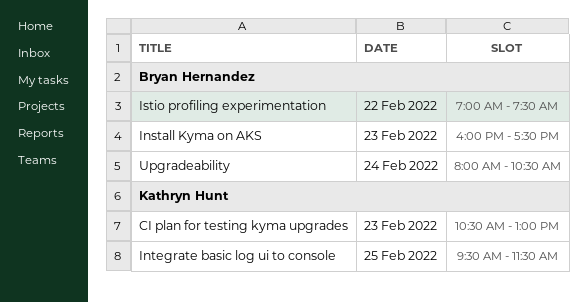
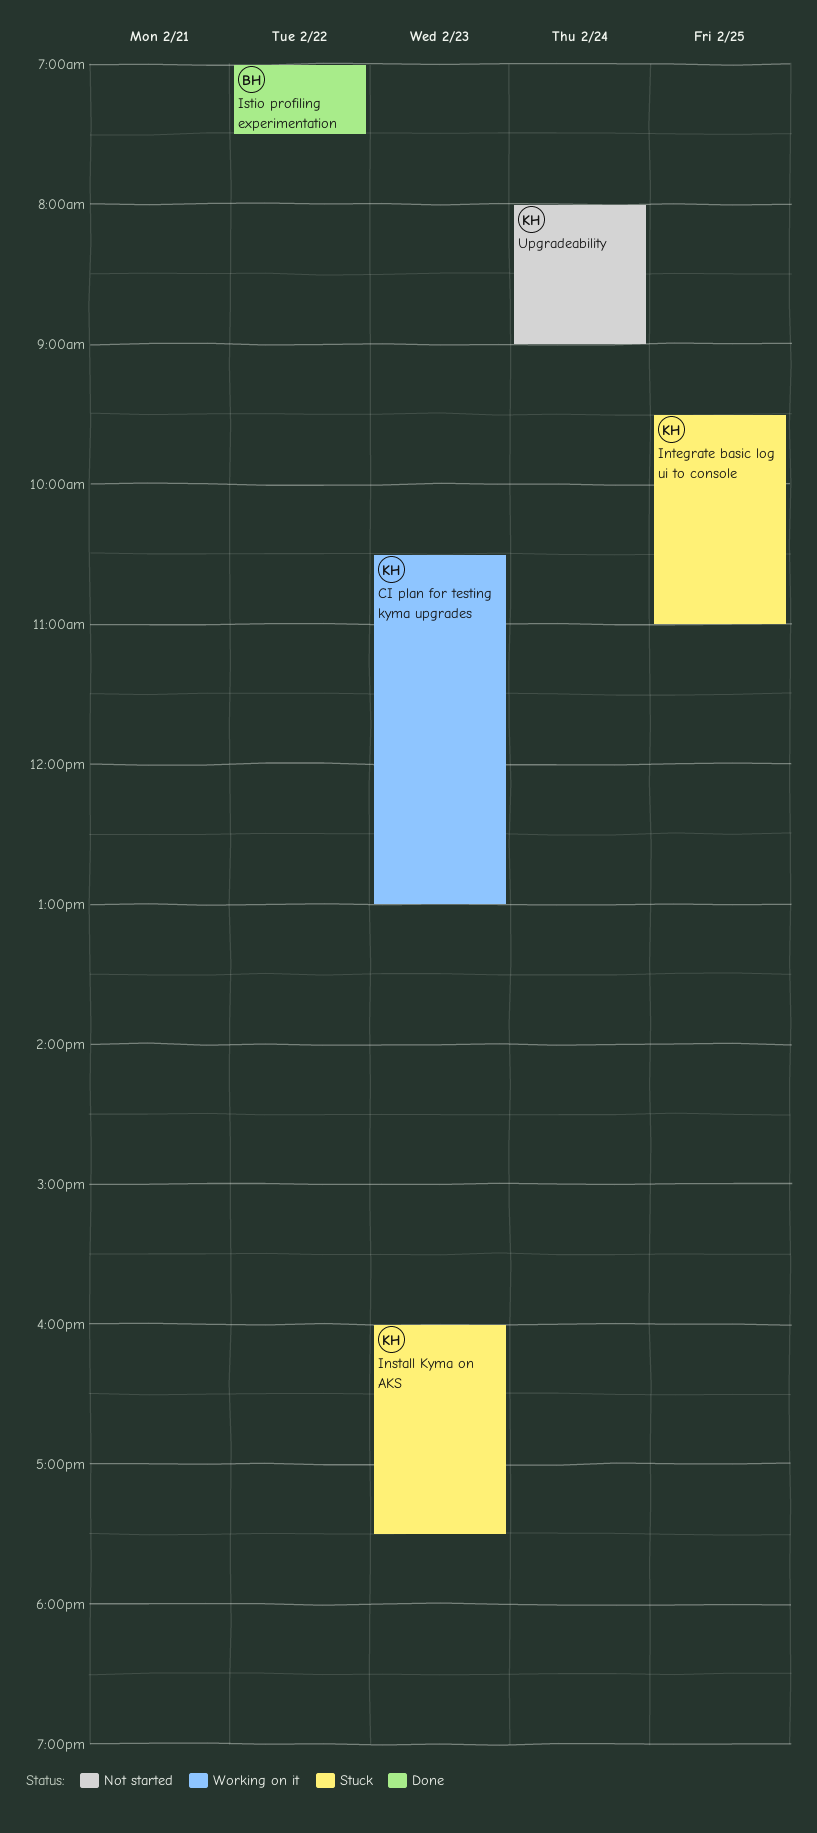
Install Kyma on AKS, owner: Bryan Hernandez -> Kathryn Hunt
Integrate basic log ui to console, ends: 11:30 -> 11:00
Upgradeability, owner: Bryan Hernandez -> Kathryn Hunt
Upgradeability, ends: 10:30 -> 09:00

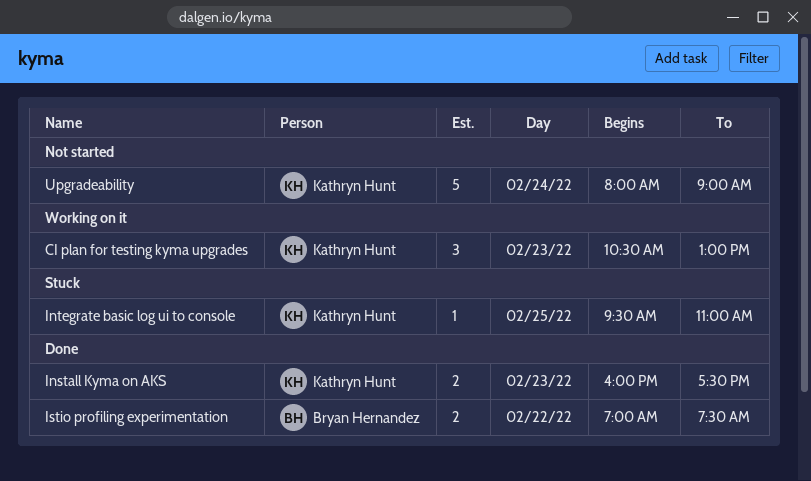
Install Kyma on AKS, status: Stuck -> Done

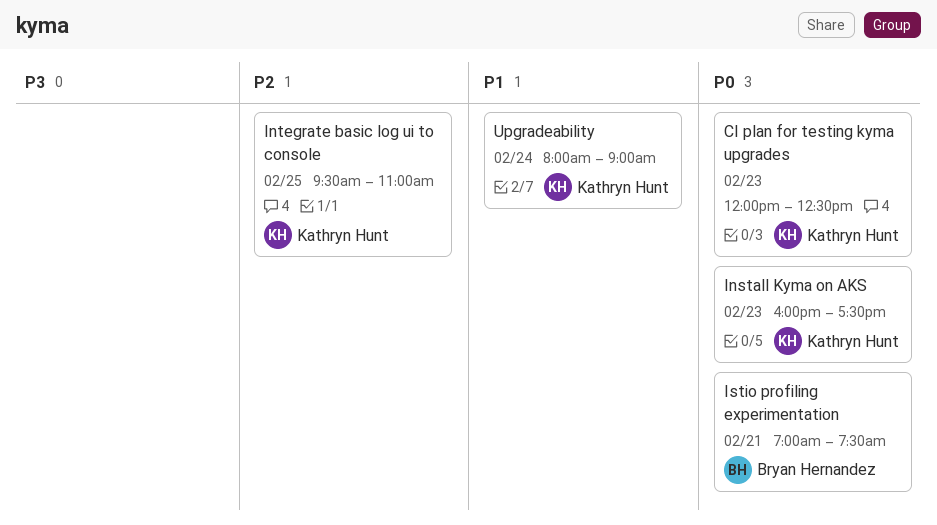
CI plan for testing kyma upgrades, begins: 10:30 -> 12:00
CI plan for testing kyma upgrades, ends: 13:00 -> 12:30
Istio profiling experimentation, day: Feb 22 -> Feb 21

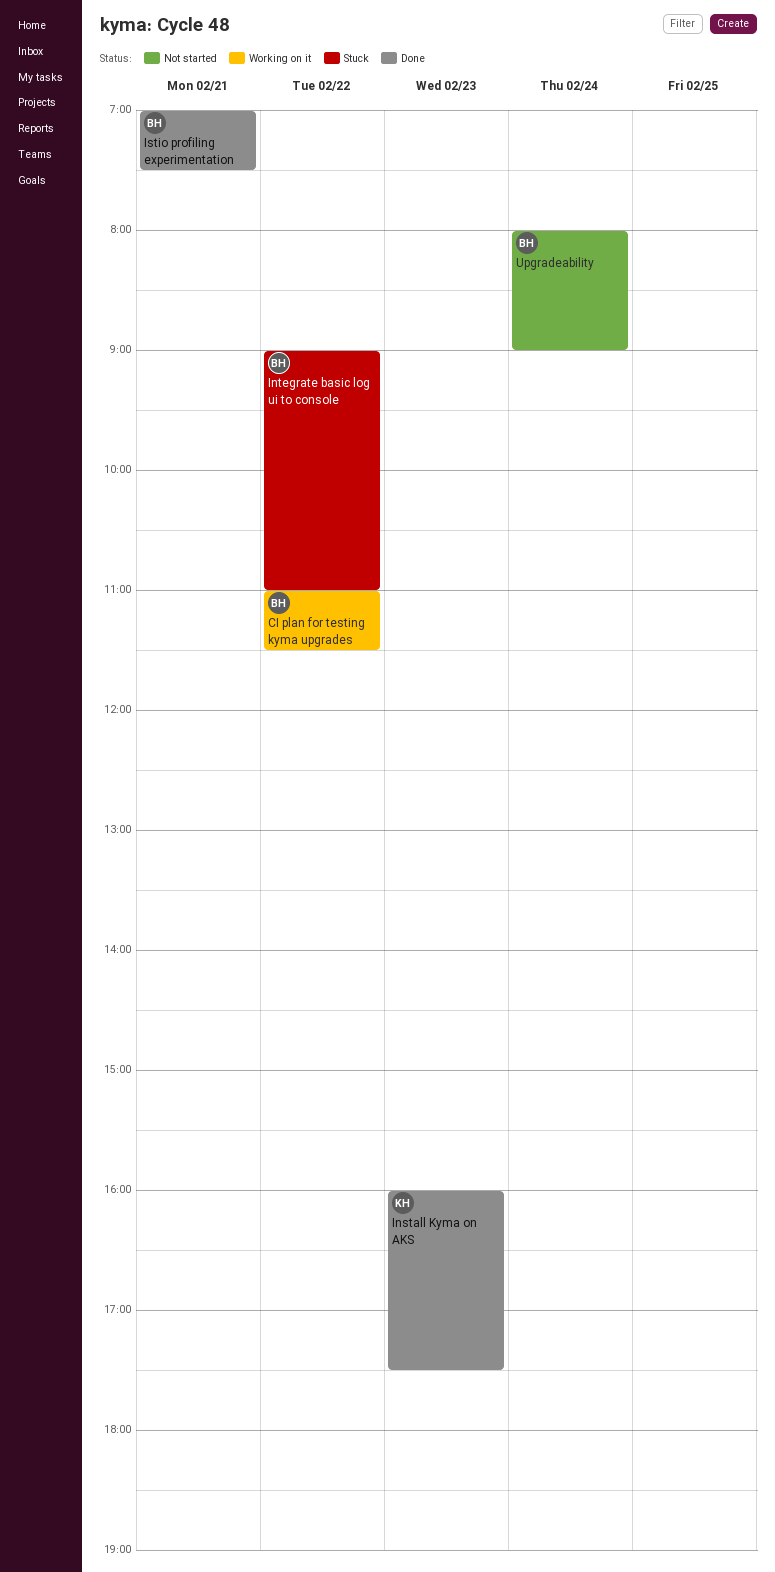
CI plan for testing kyma upgrades, owner: Kathryn Hunt -> Bryan Hernandez
CI plan for testing kyma upgrades, day: Feb 23 -> Feb 22
CI plan for testing kyma upgrades, begins: 12:00 -> 11:00
CI plan for testing kyma upgrades, ends: 12:30 -> 11:30
Integrate basic log ui to console, owner: Kathryn Hunt -> Bryan Hernandez
Integrate basic log ui to console, day: Feb 25 -> Feb 22
Integrate basic log ui to console, begins: 09:30 -> 09:00
Upgradeability, owner: Kathryn Hunt -> Bryan Hernandez

